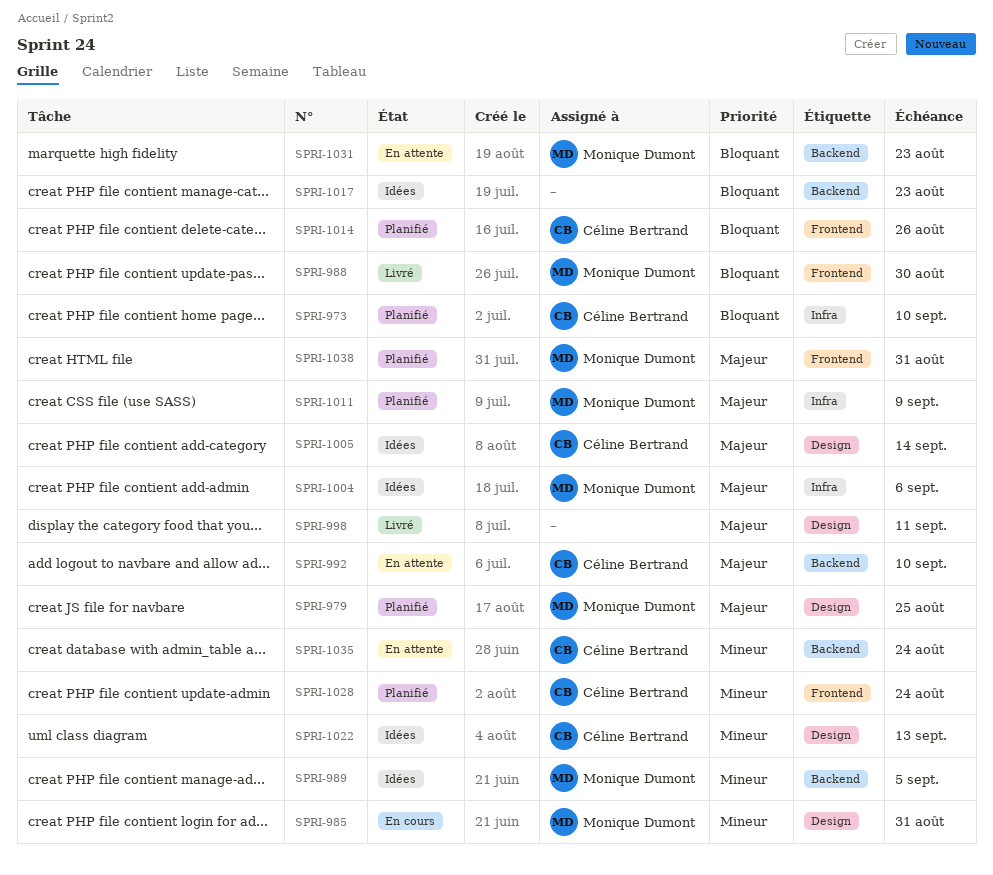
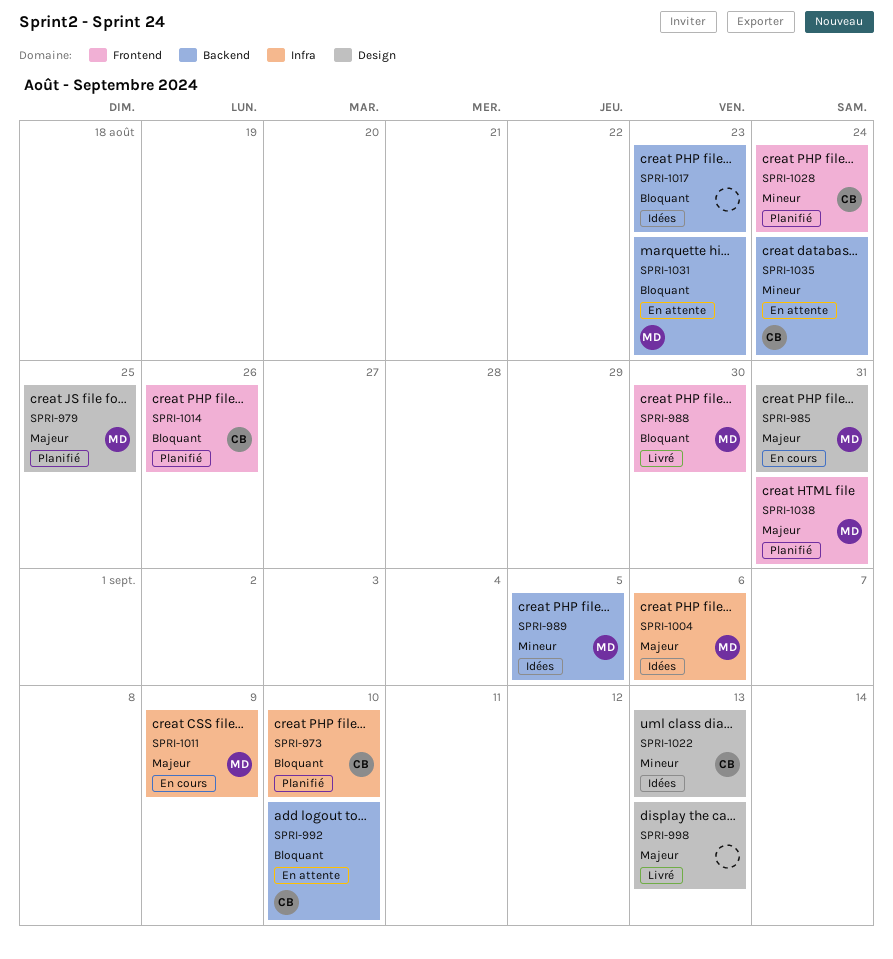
SPRI-985, priority: Mineur -> Majeur
SPRI-992, priority: Majeur -> Bloquant
SPRI-998, due: Sep 11 -> Sep 13
SPRI-1005: present -> none
SPRI-1011, status: Planifié -> En cours

